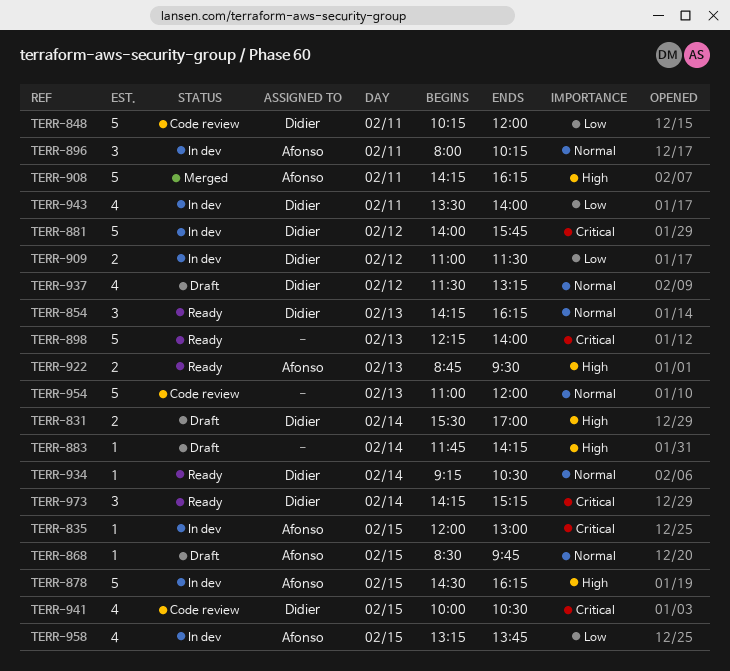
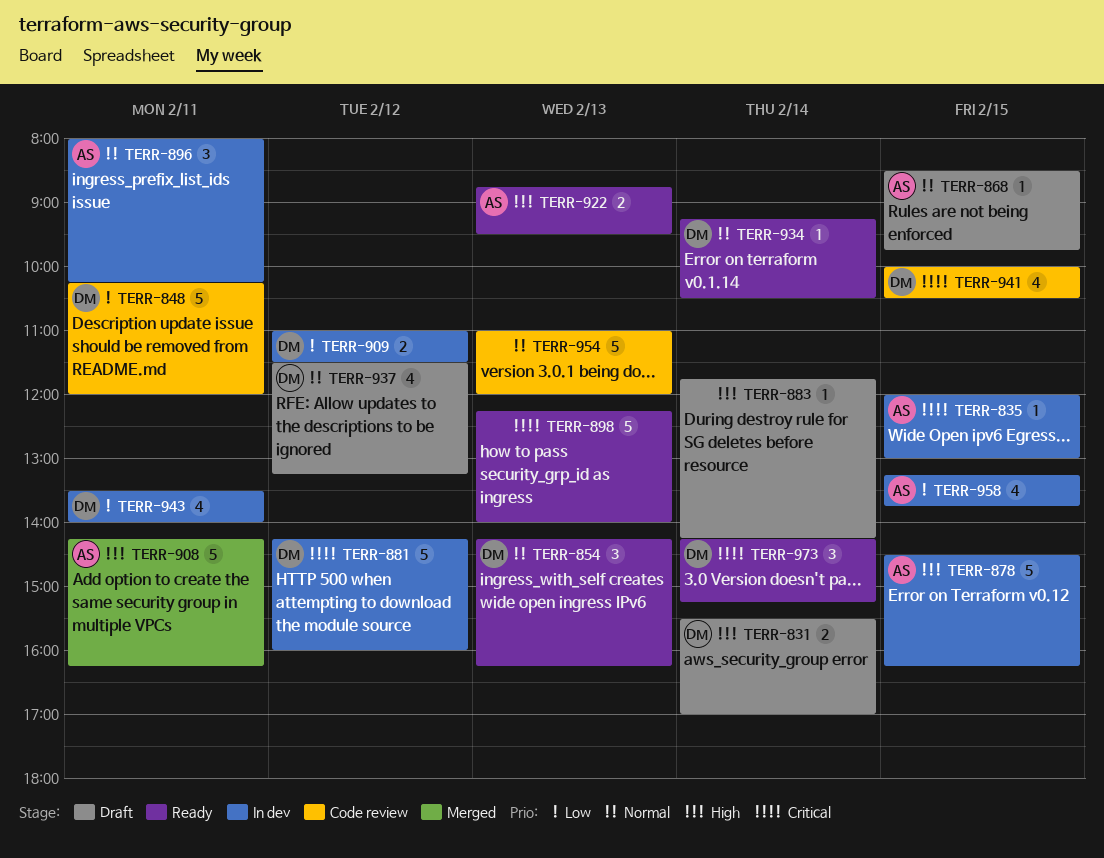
TERR-881, begins: 14:00 -> 14:15
TERR-881, ends: 15:45 -> 16:00

